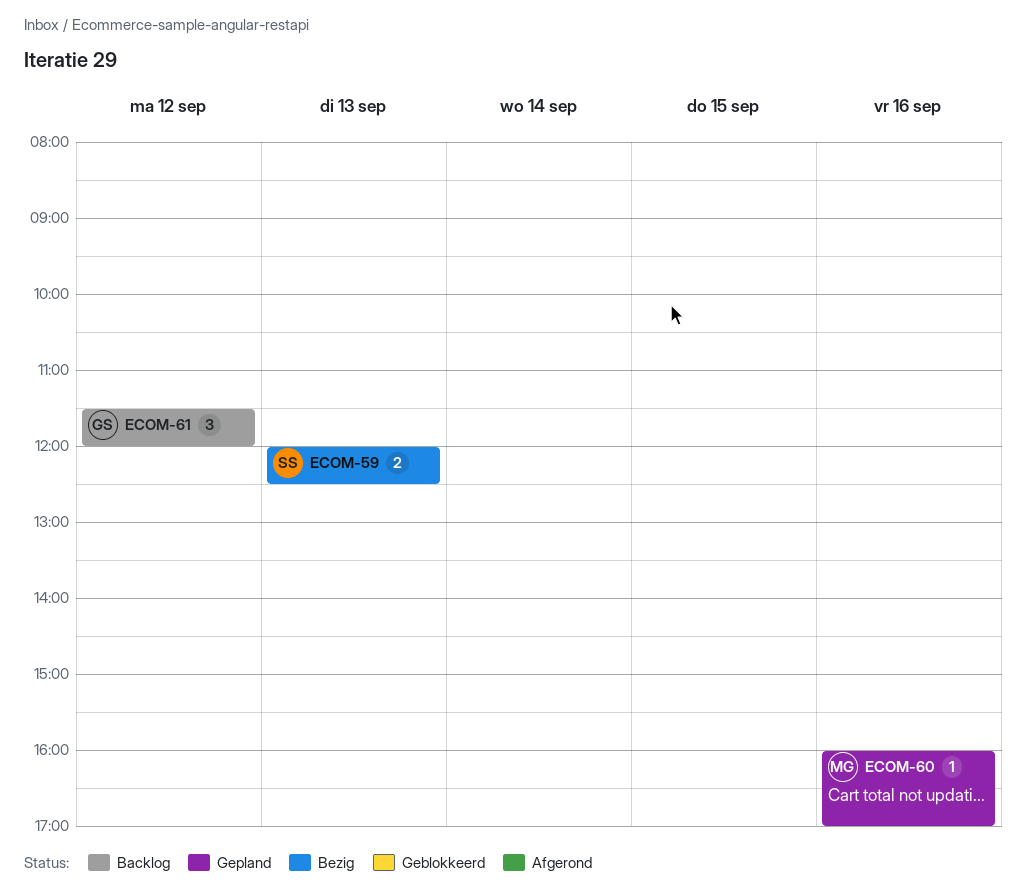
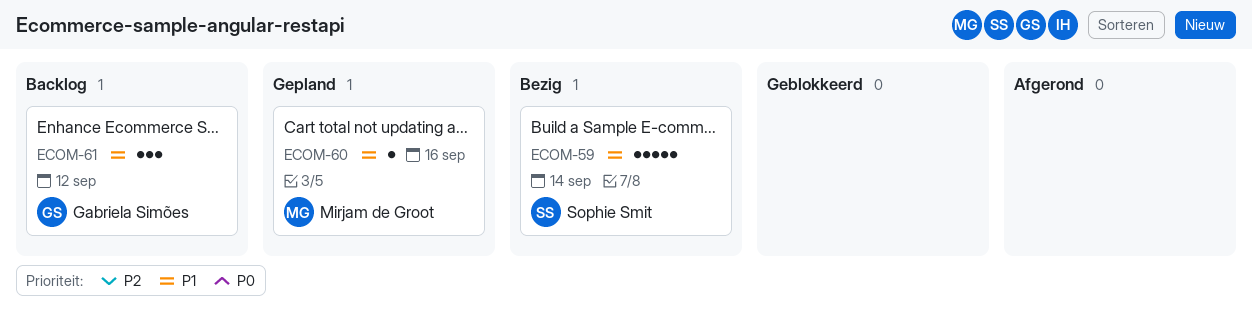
ECOM-59, estimate: 2 -> 5
ECOM-59, day: Sep 13 -> Sep 14

